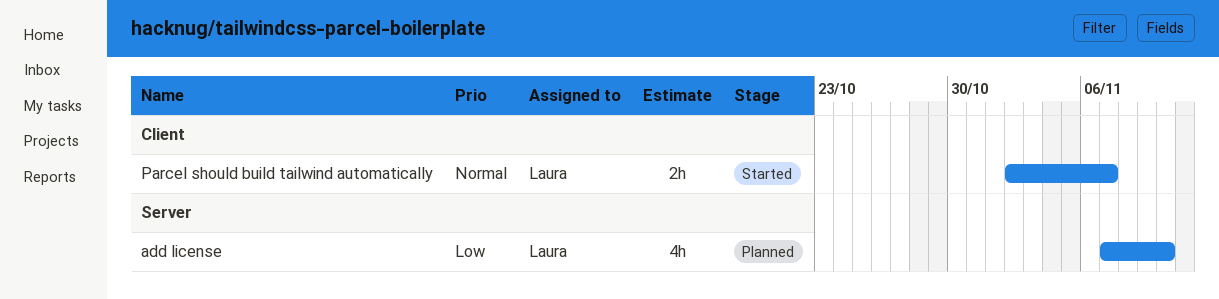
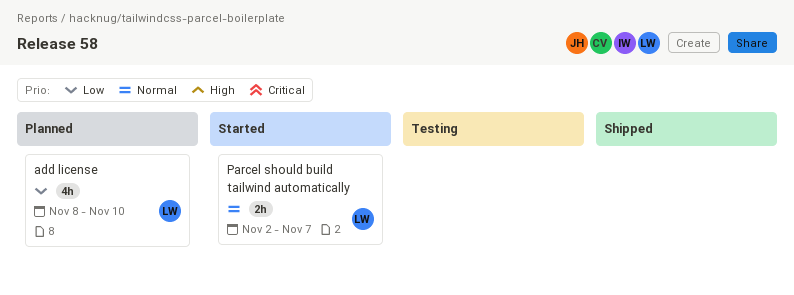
add license, start: Nov 7 -> Nov 8

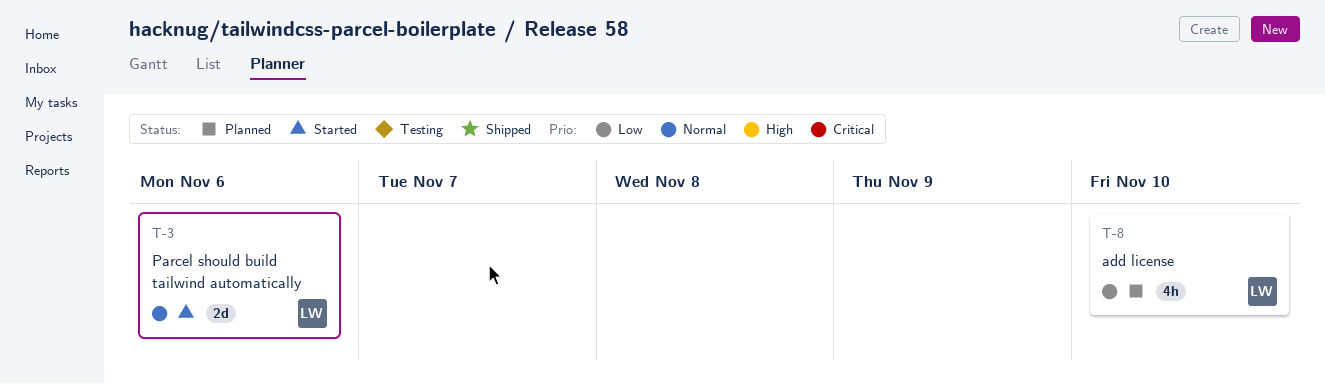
Parcel should build tailwind automatically, estimate: 2h -> 2d
Parcel should build tailwind automatically, due: Nov 7 -> Nov 6

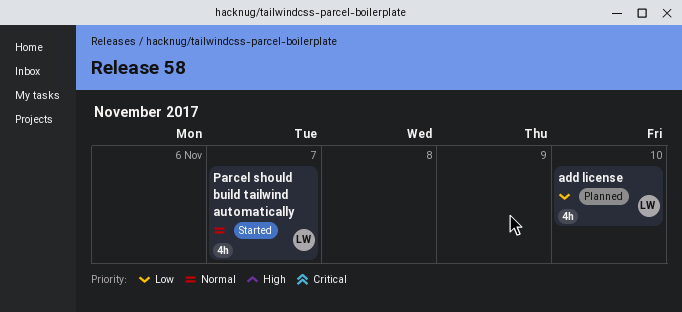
Parcel should build tailwind automatically, estimate: 2d -> 4h
Parcel should build tailwind automatically, due: Nov 6 -> Nov 7

